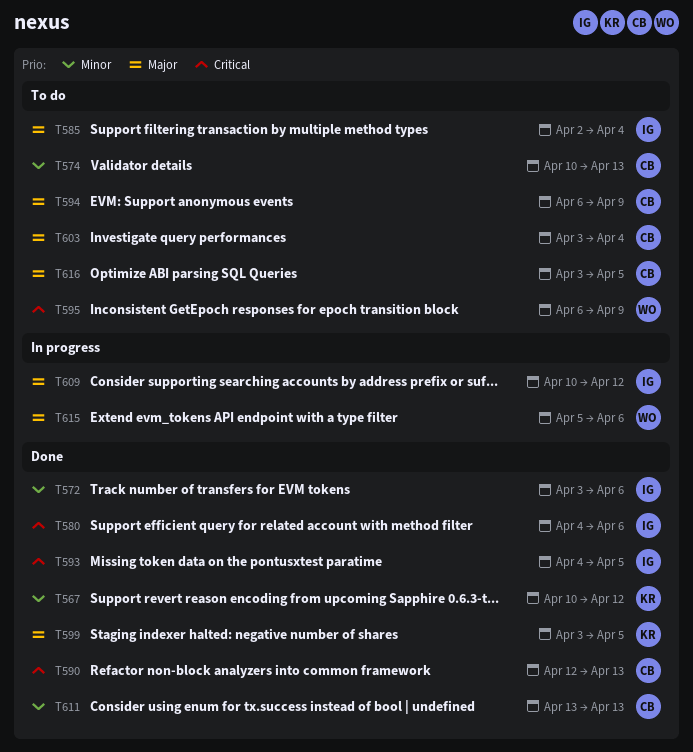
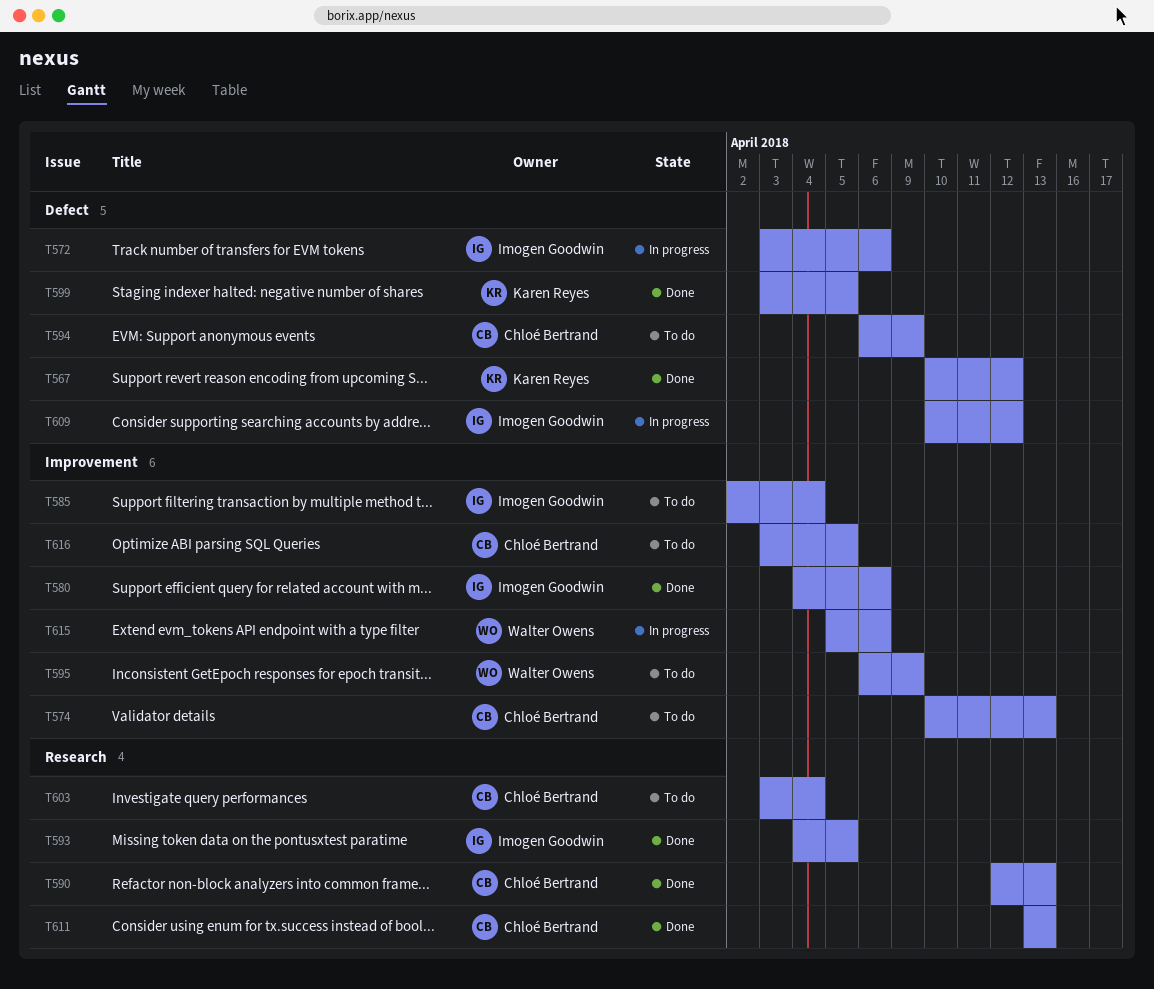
T572, status: Done -> In progress

